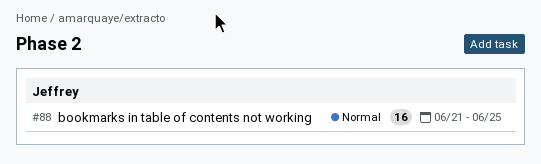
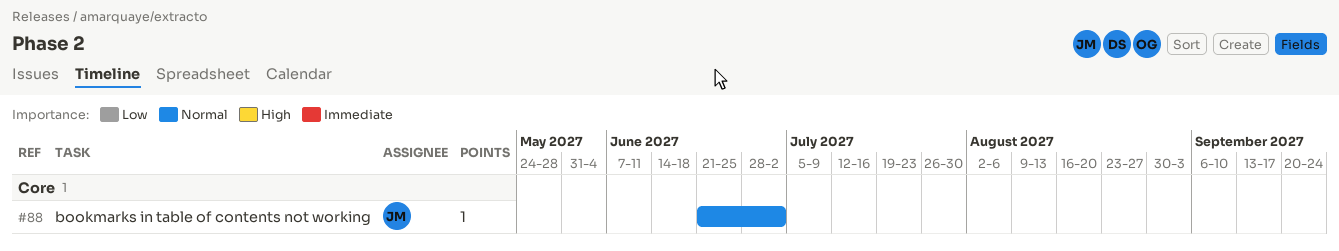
#88, estimate: 16 -> 1
#88, due: Jun 25 -> Jul 2

